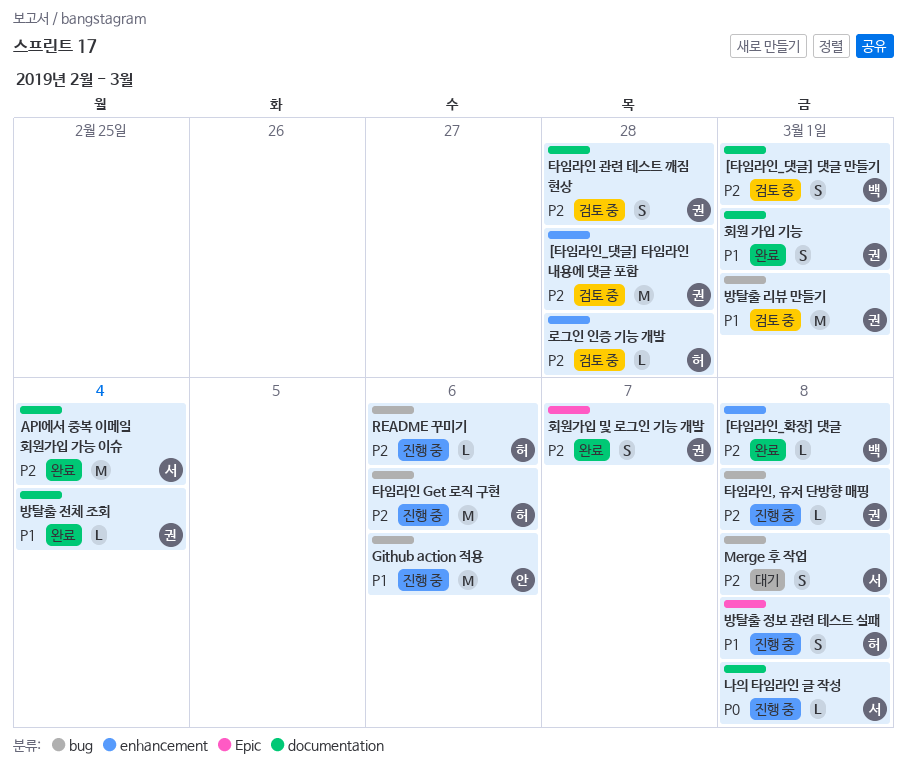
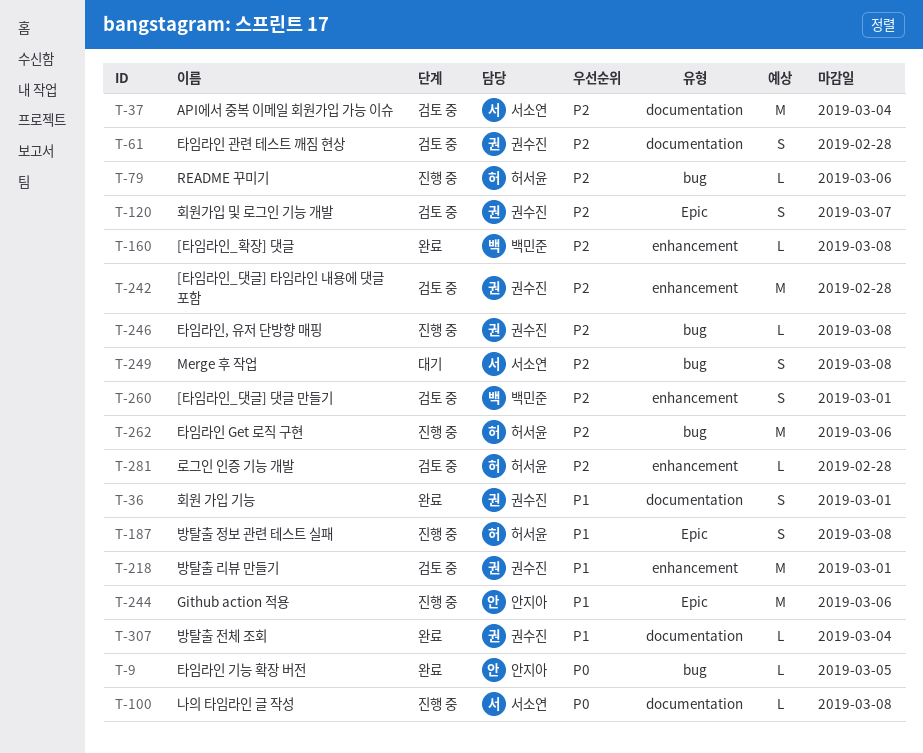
[타임라인_댓글] 댓글 만들기, label: documentation -> enhancement
API에서 중복 이메일 회원가입 가능 이슈, status: 완료 -> 검토 중
Github action 적용, label: bug -> Epic
방탈출 리뷰 만들기, label: bug -> enhancement
타임라인 기능 확장 버전: none -> present
회원가입 및 로그인 기능 개발, status: 완료 -> 검토 중

